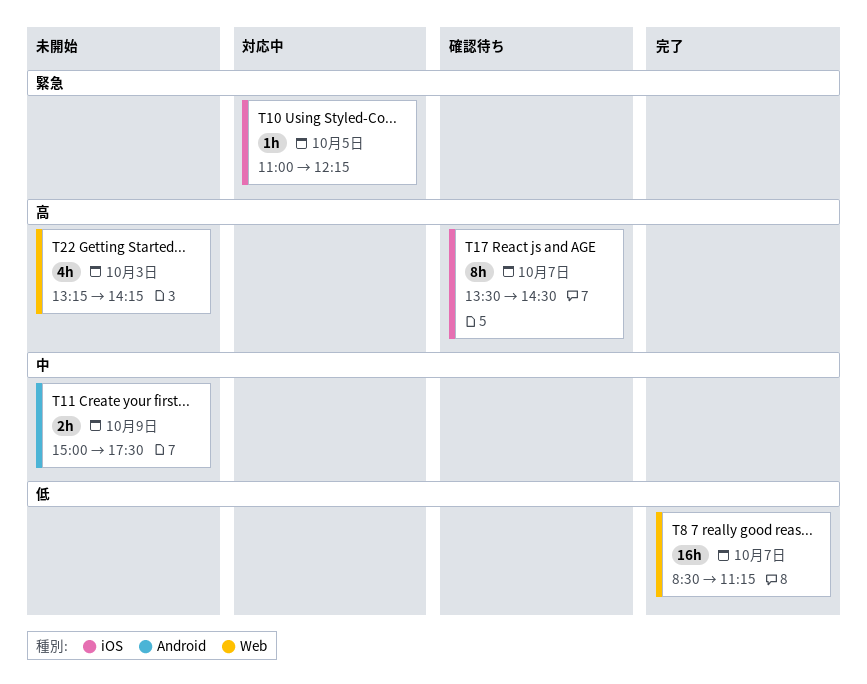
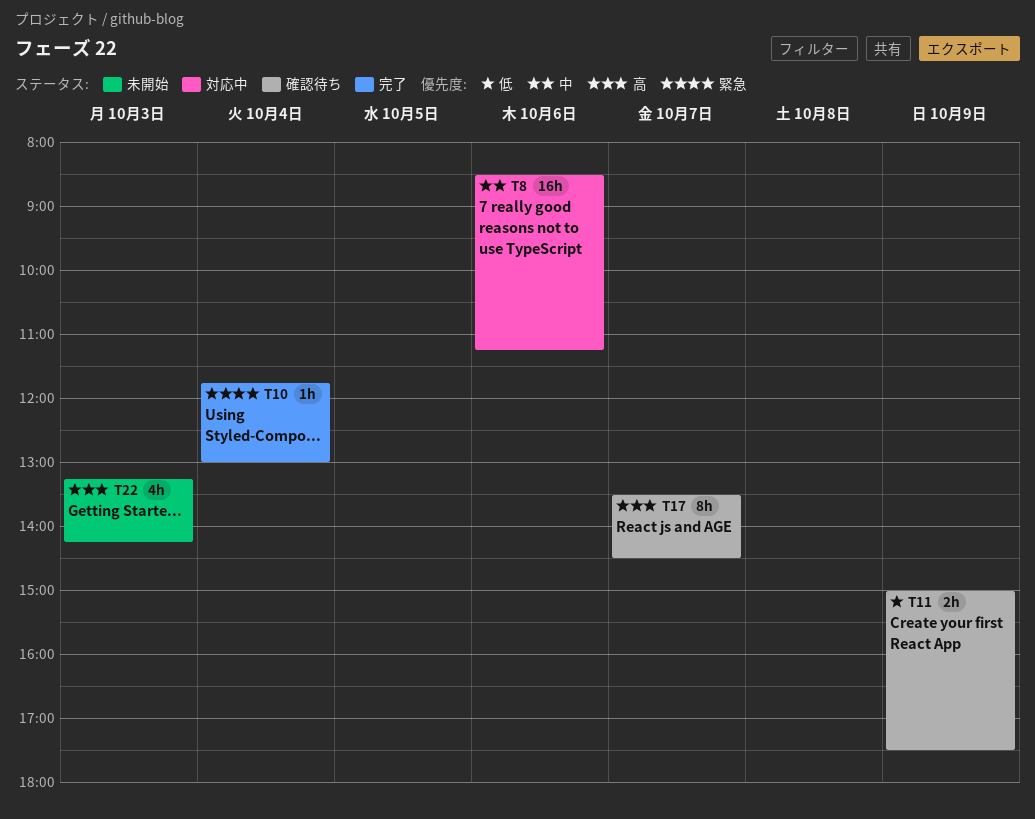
T8, status: 完了 -> 対応中
T8, priority: 低 -> 中
T8, day: Oct 7 -> Oct 6
T10, status: 対応中 -> 完了
T10, day: Oct 5 -> Oct 4
T10, begins: 11:00 -> 11:45
T10, ends: 12:15 -> 13:00
T11, status: 未開始 -> 確認待ち
T11, priority: 中 -> 低

